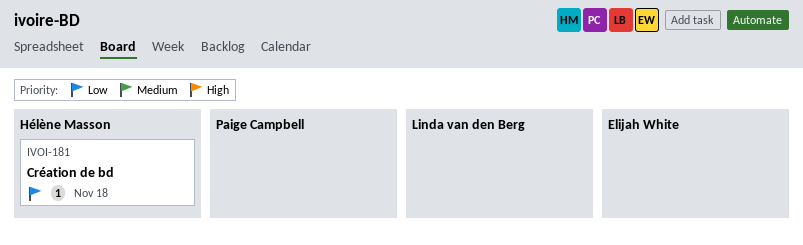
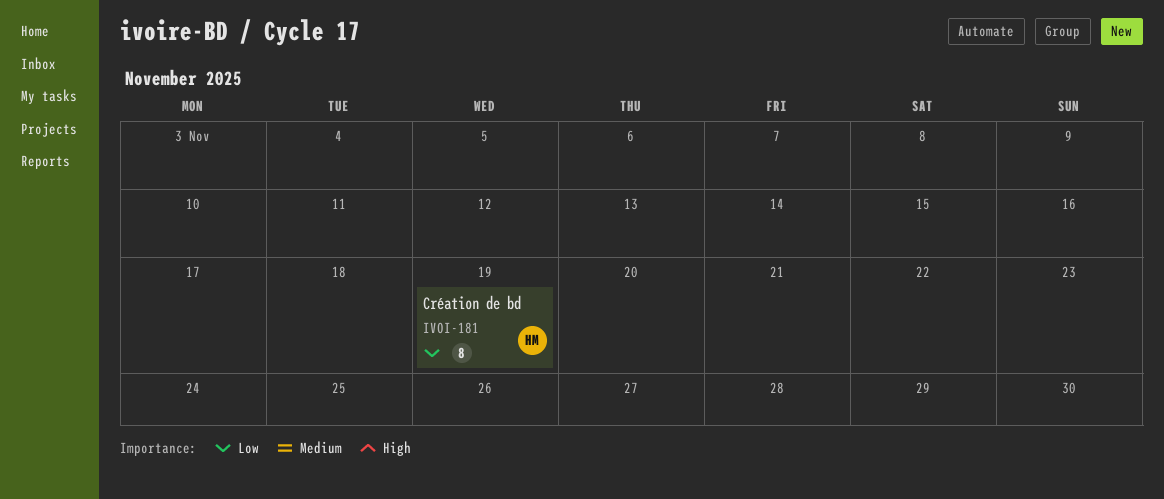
IVOI-181, estimate: 1 -> 8
IVOI-181, due: Nov 18 -> Nov 19

